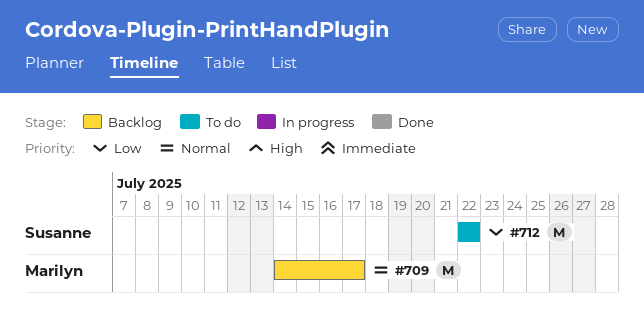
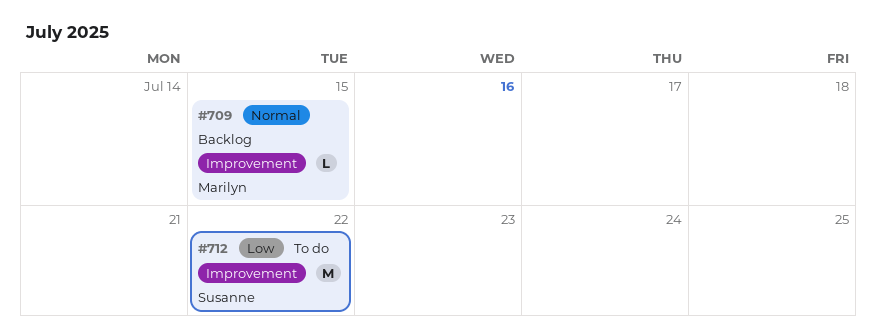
#709, estimate: M -> L
#709, due: Jul 17 -> Jul 15

